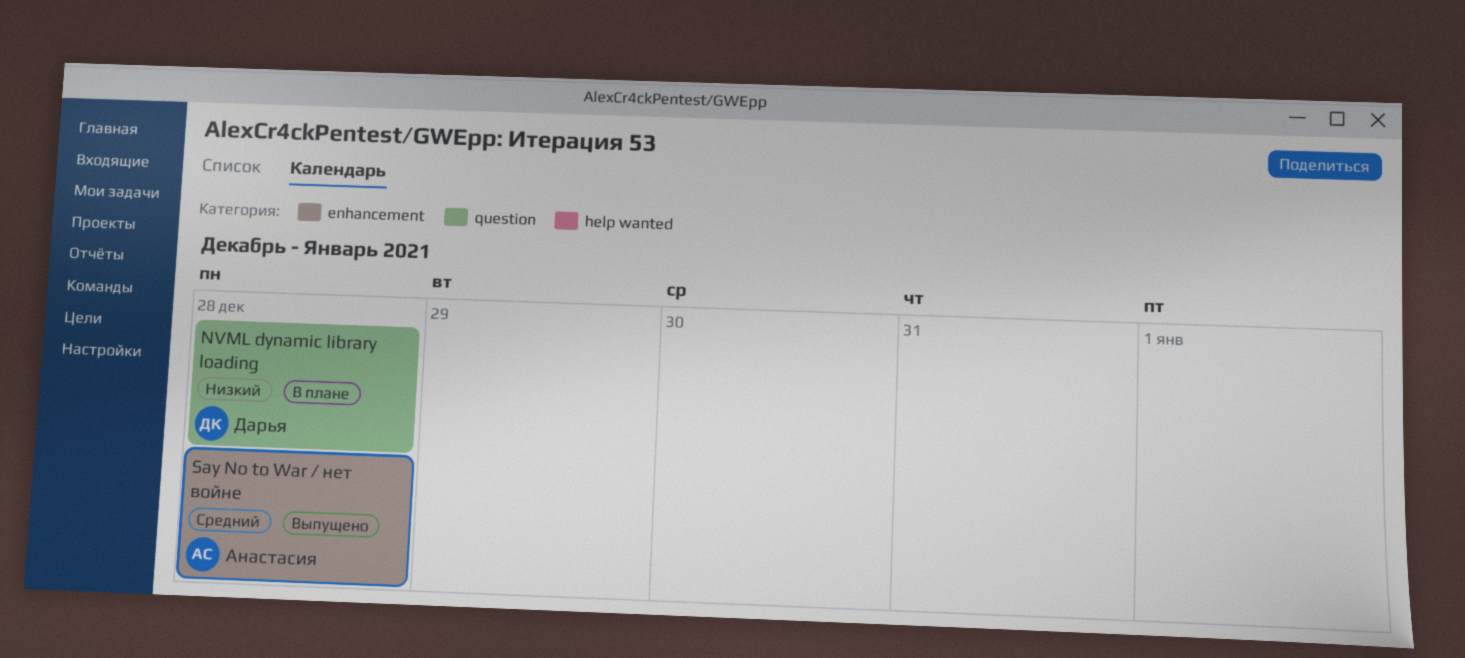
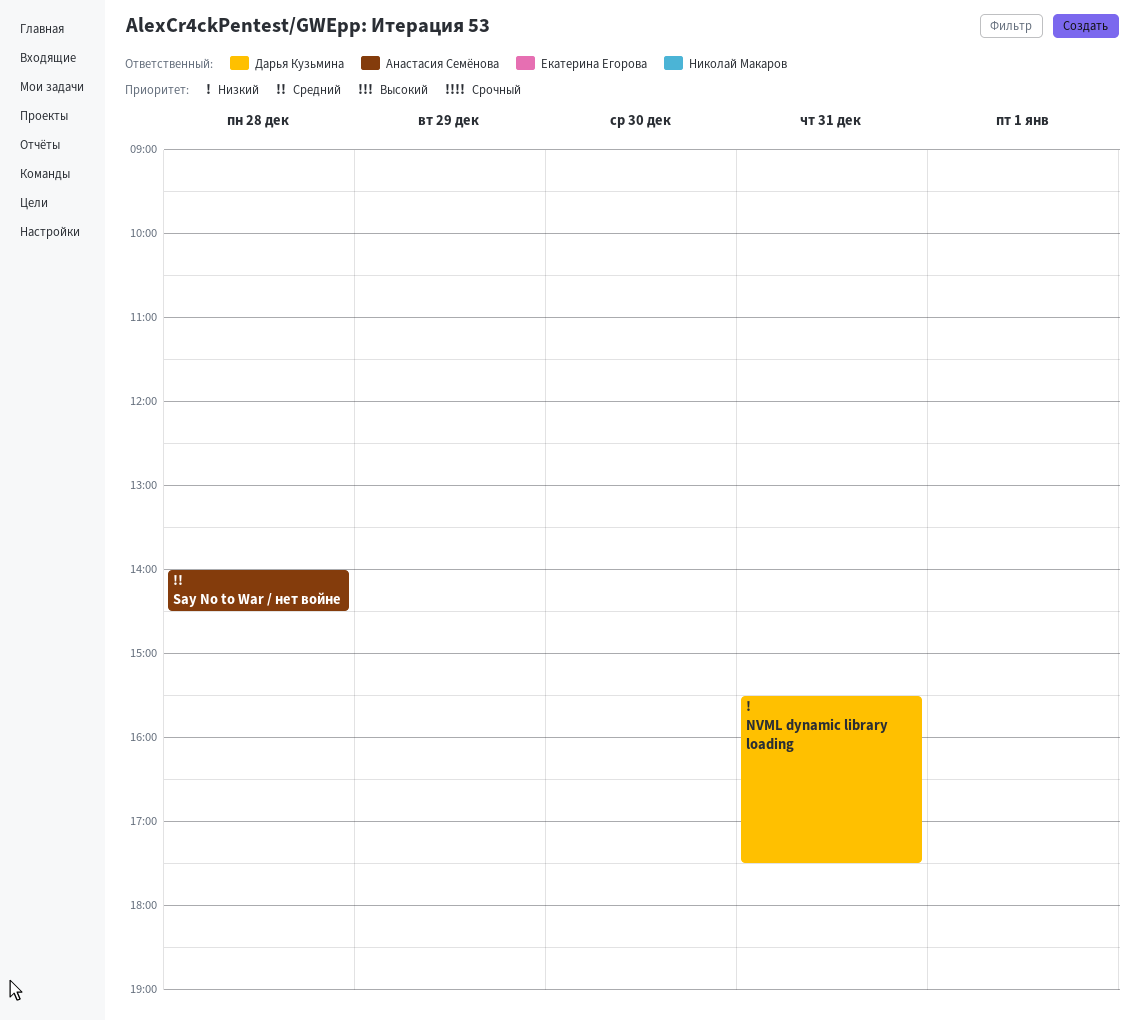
NVML dynamic library loading, day: Dec 28 -> Dec 31

